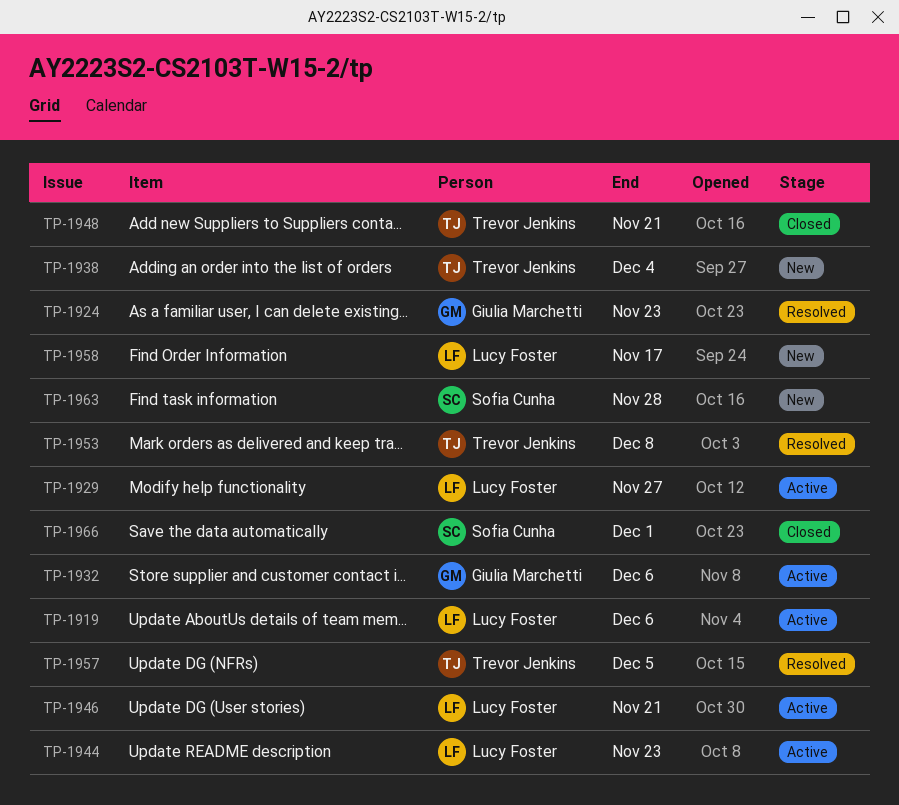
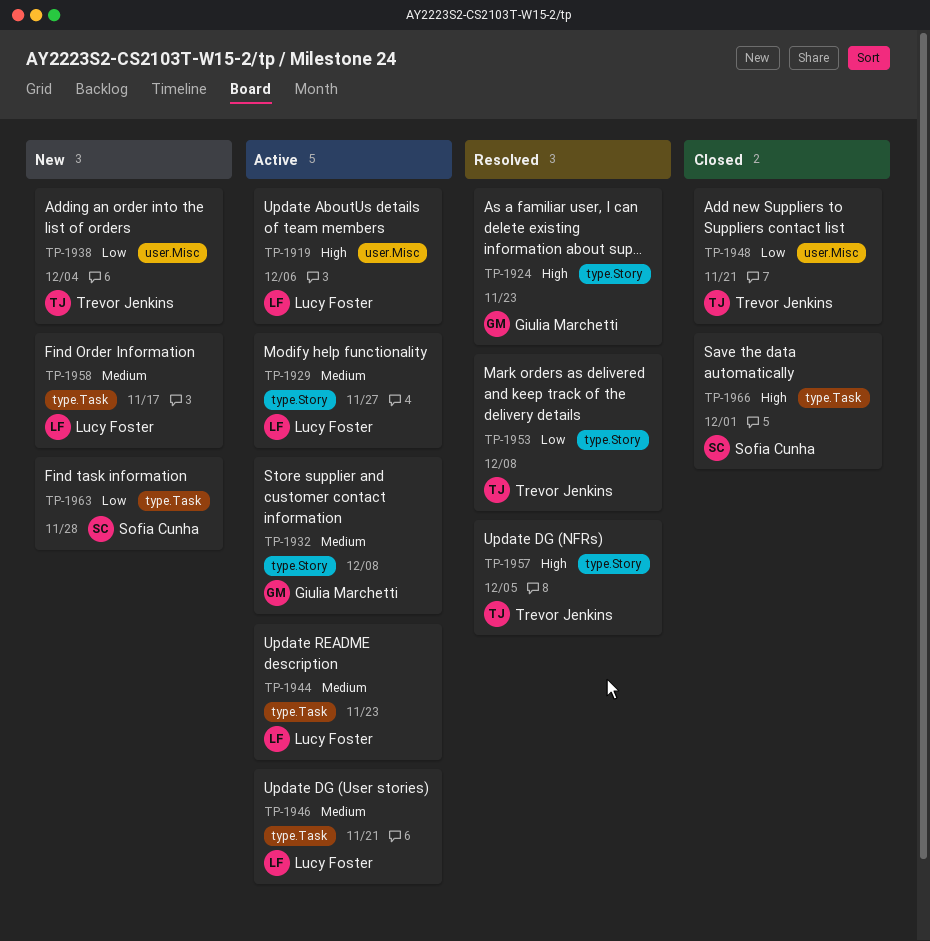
TP-1932, due: Dec 6 -> Dec 8

